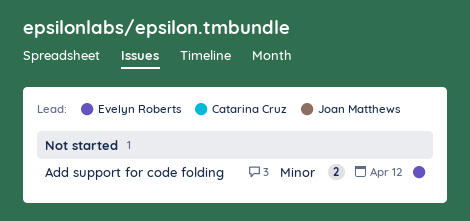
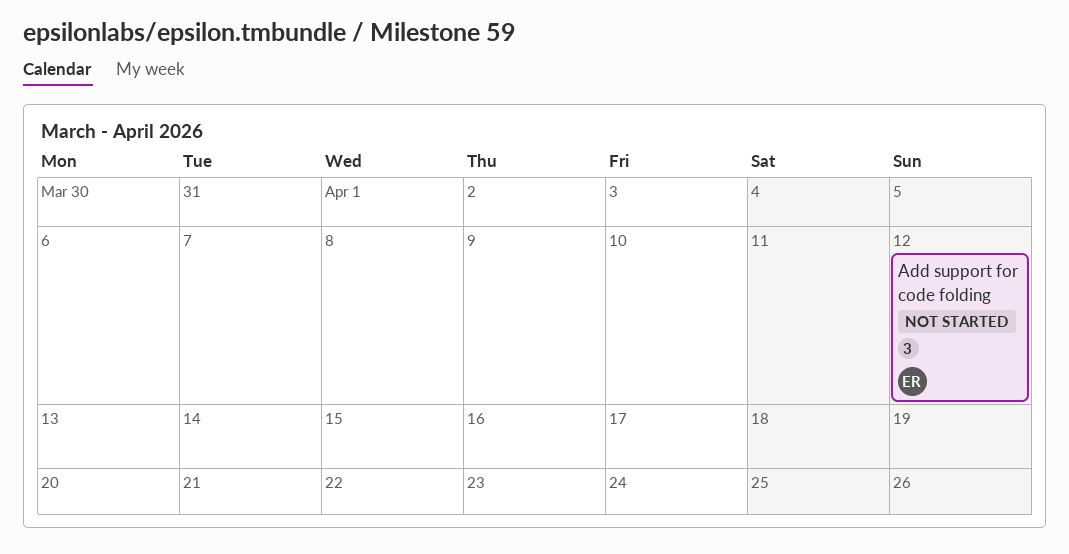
Add support for code folding, estimate: 2 -> 3

